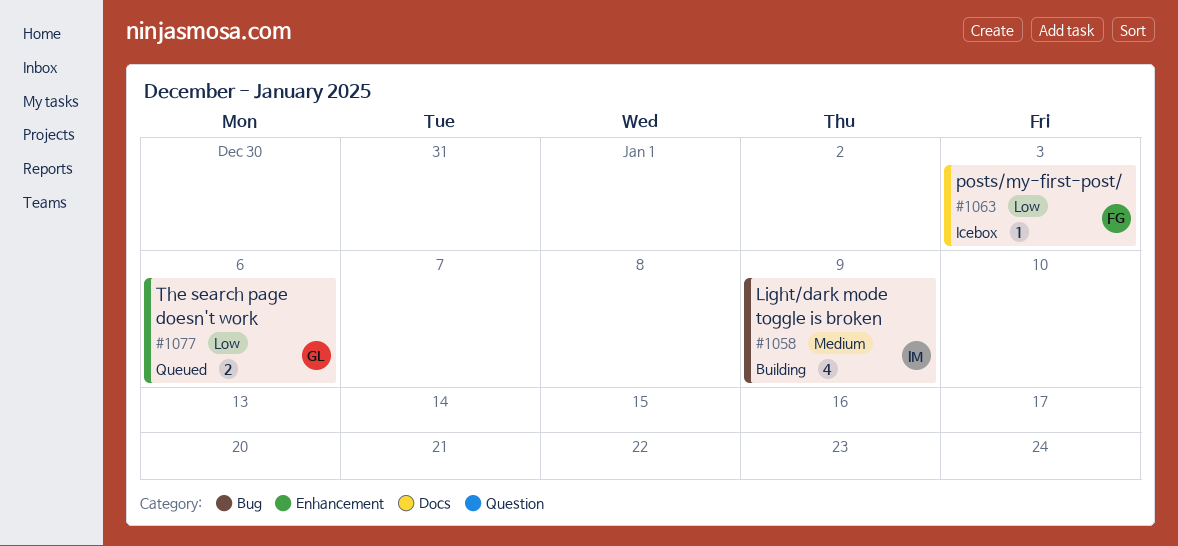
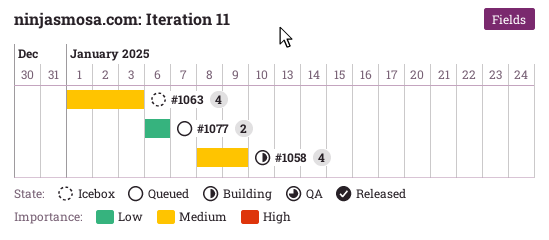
#1063, priority: Low -> Medium
#1063, estimate: 1 -> 4

